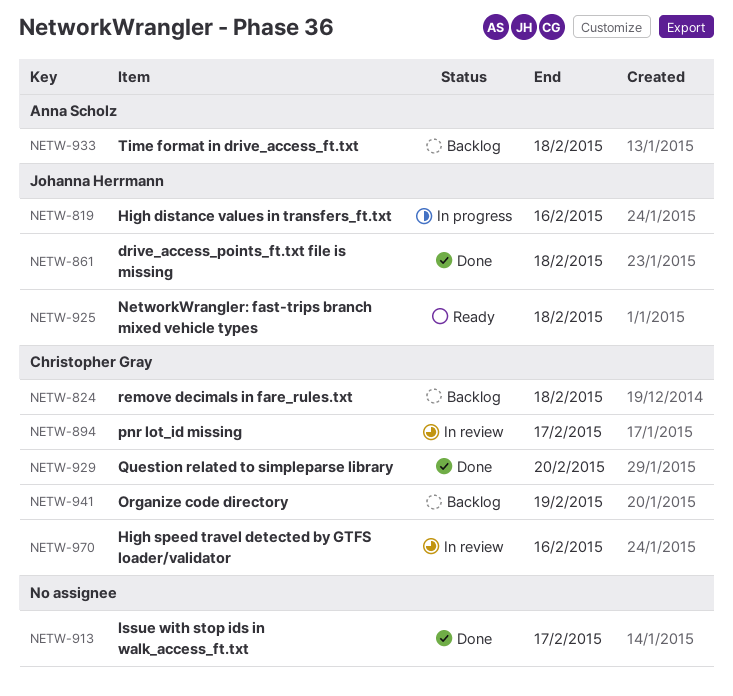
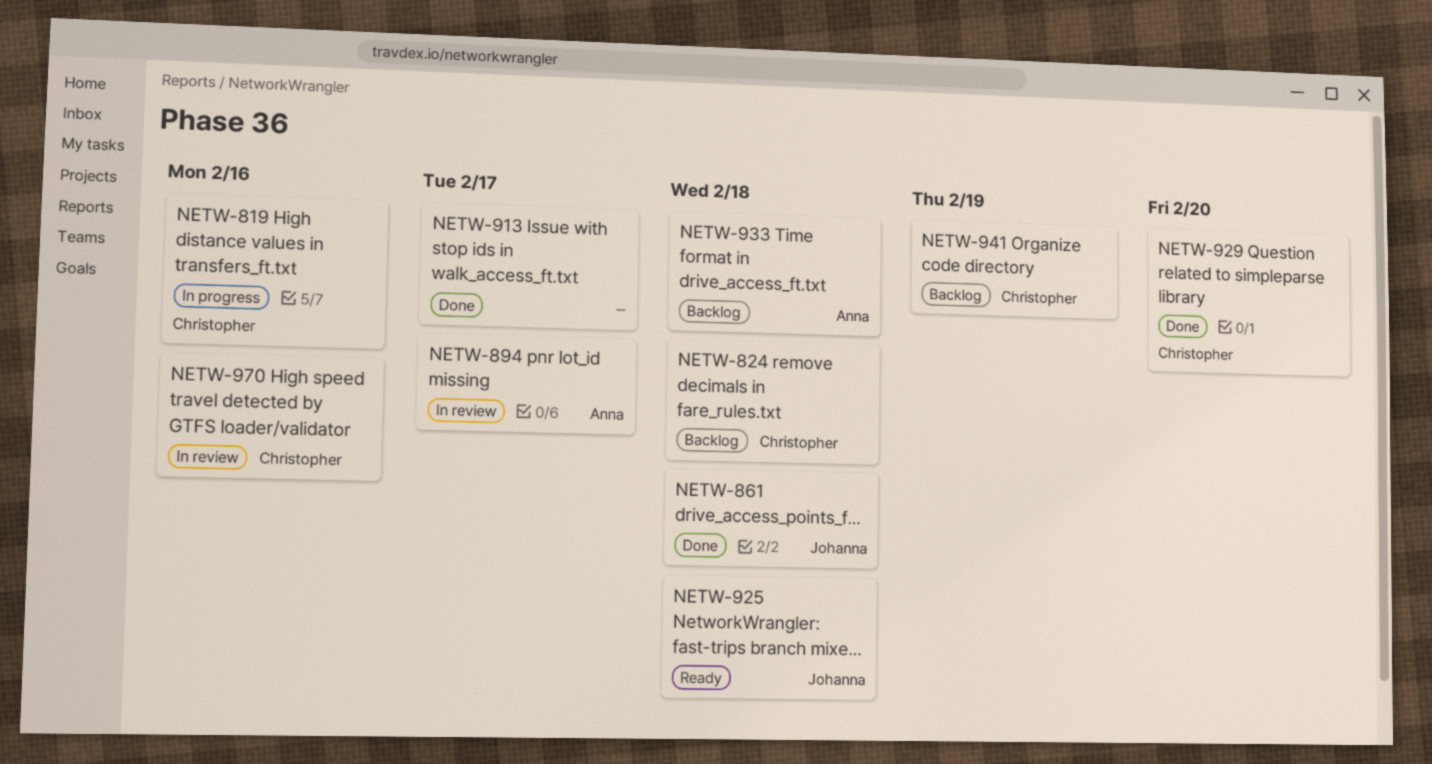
NETW-819, owner: Johanna Herrmann -> Christopher Gray
NETW-894, owner: Christopher Gray -> Anna Scholz

